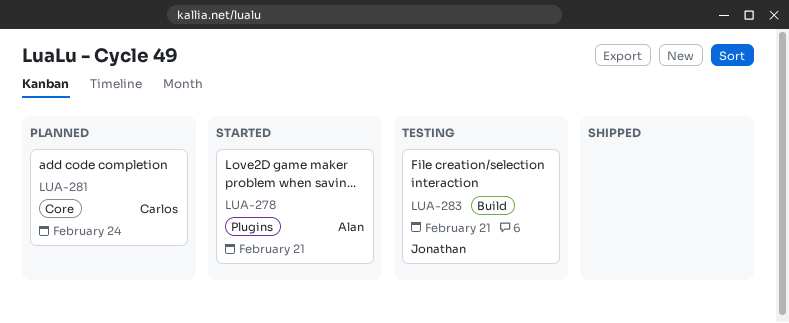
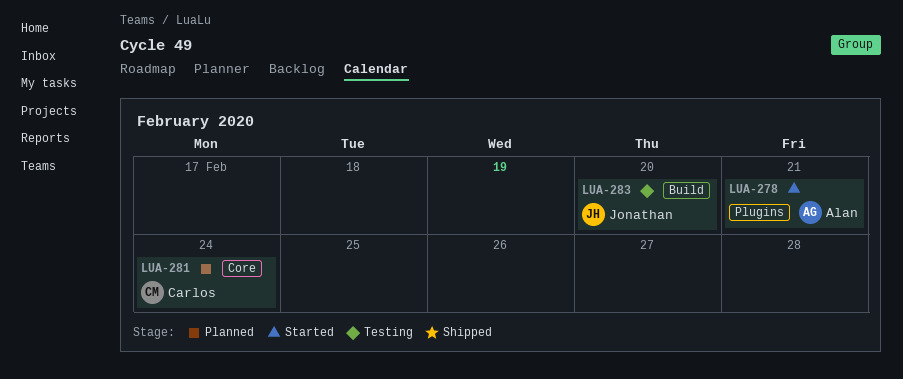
LUA-283, due: Feb 21 -> Feb 20

